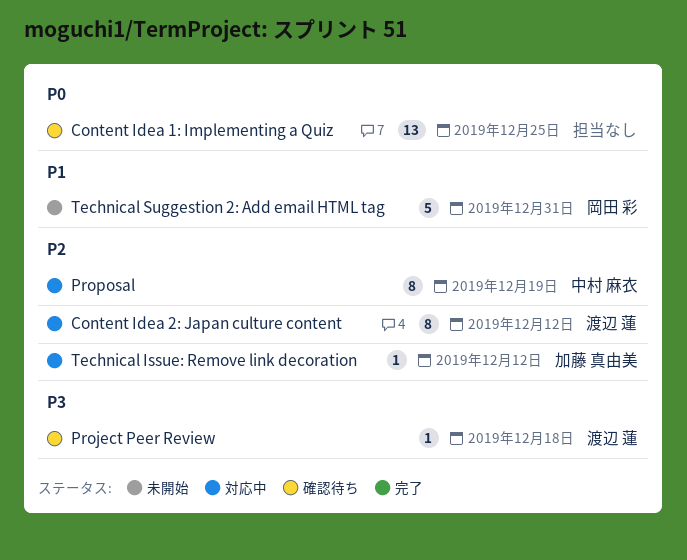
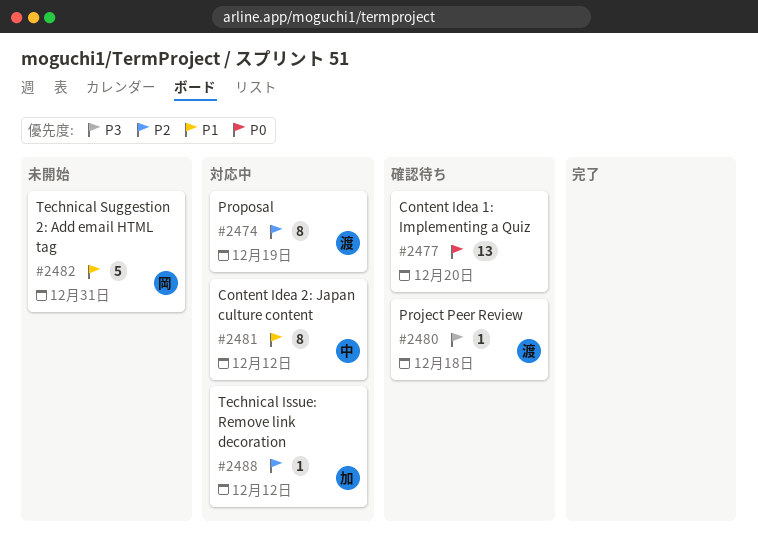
Content Idea 1: Implementing a Quiz, due: Dec 25 -> Dec 20
Content Idea 2: Japan culture content, owner: 渡辺 蓮 -> 中村 麻衣
Content Idea 2: Japan culture content, priority: P2 -> P1
Proposal, owner: 中村 麻衣 -> 渡辺 蓮

